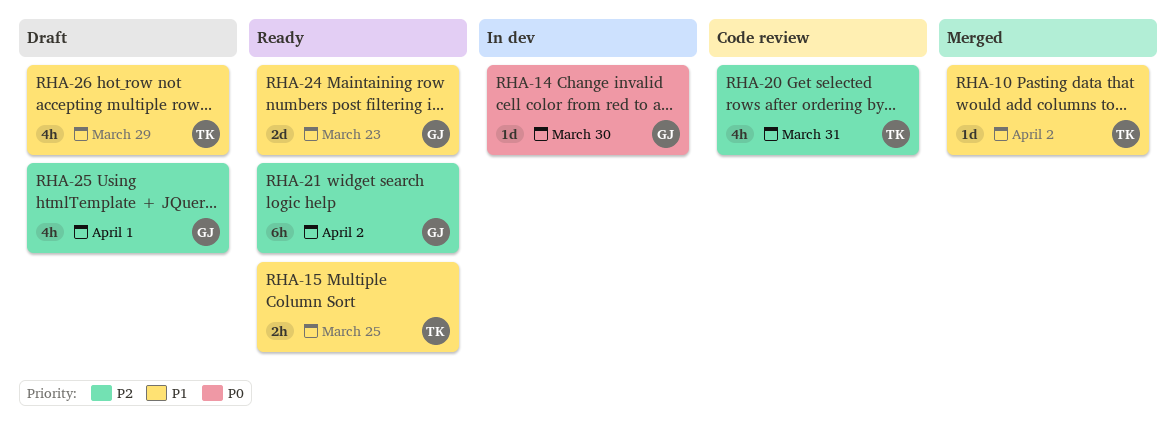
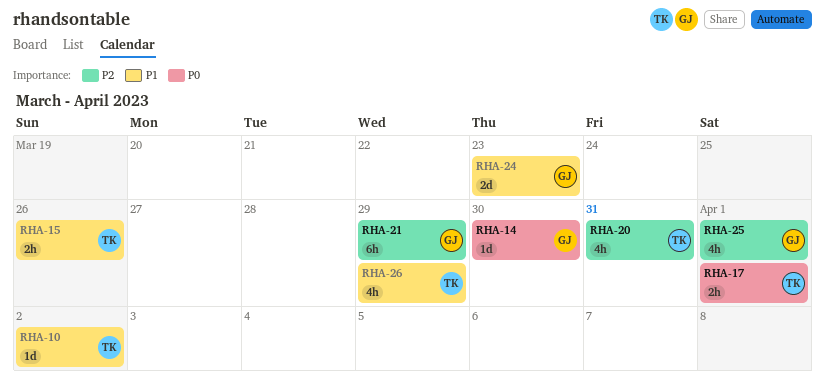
RHA-15, due: Mar 25 -> Mar 26
RHA-17: none -> present
RHA-21, due: Apr 2 -> Mar 29

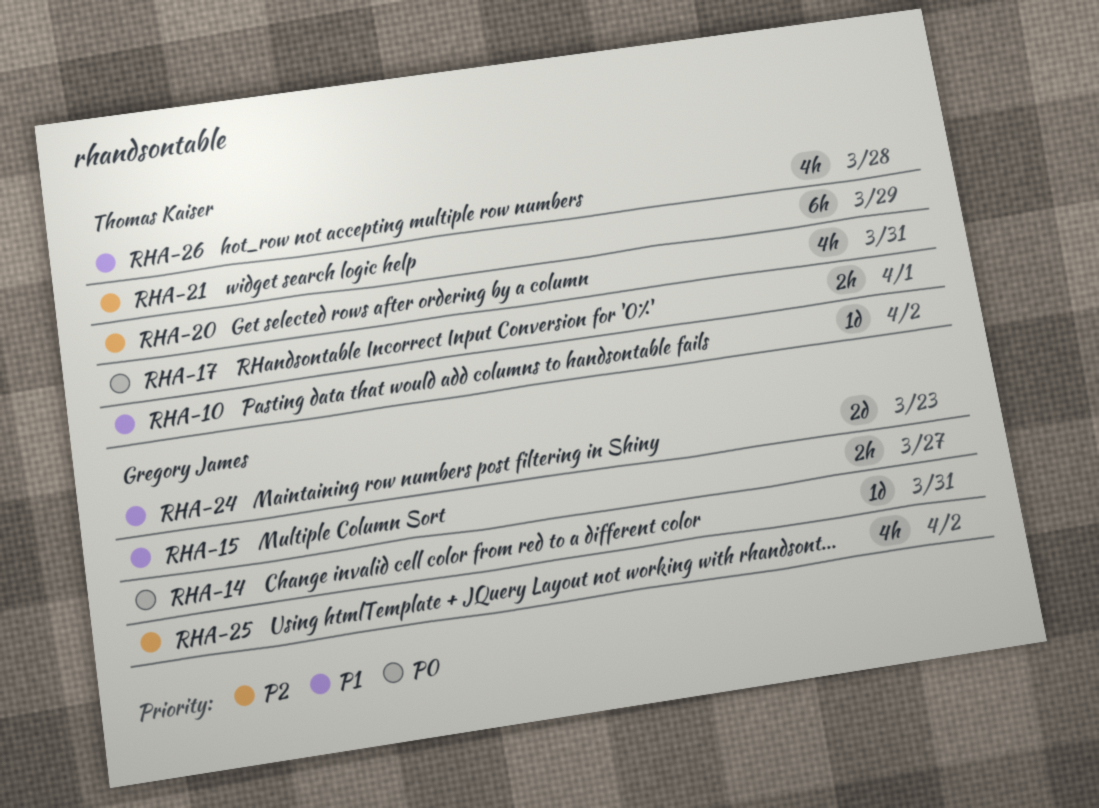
RHA-14, due: Mar 30 -> Mar 31
RHA-15, owner: Thomas Kaiser -> Gregory James
RHA-15, due: Mar 26 -> Mar 27
RHA-21, owner: Gregory James -> Thomas Kaiser
RHA-25, due: Apr 1 -> Apr 2
RHA-26, due: Mar 29 -> Mar 28

